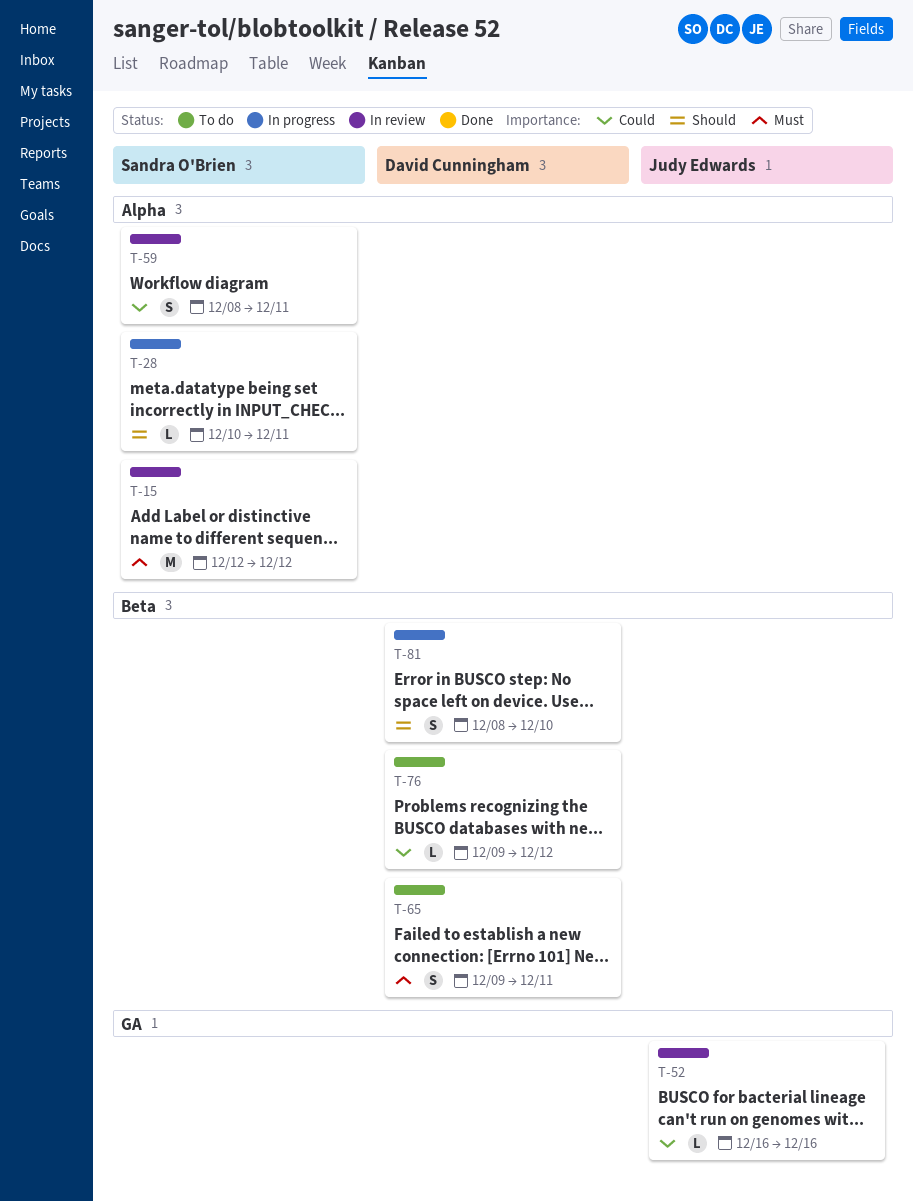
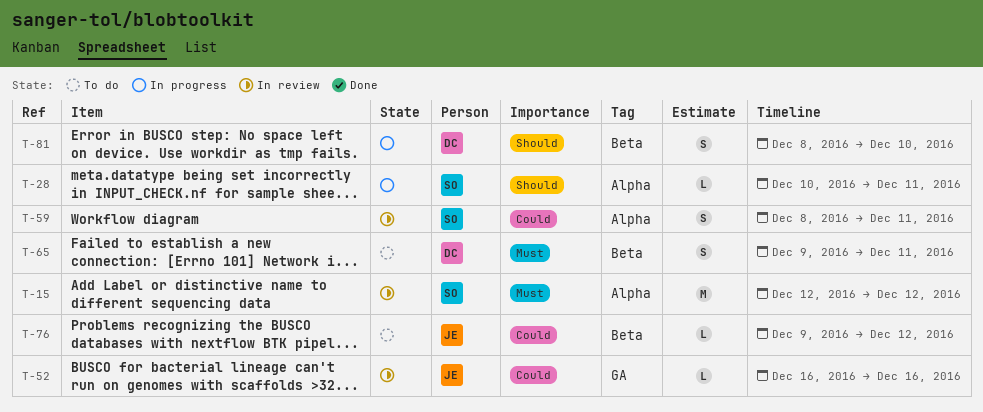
T-76, owner: David Cunningham -> Judy Edwards

